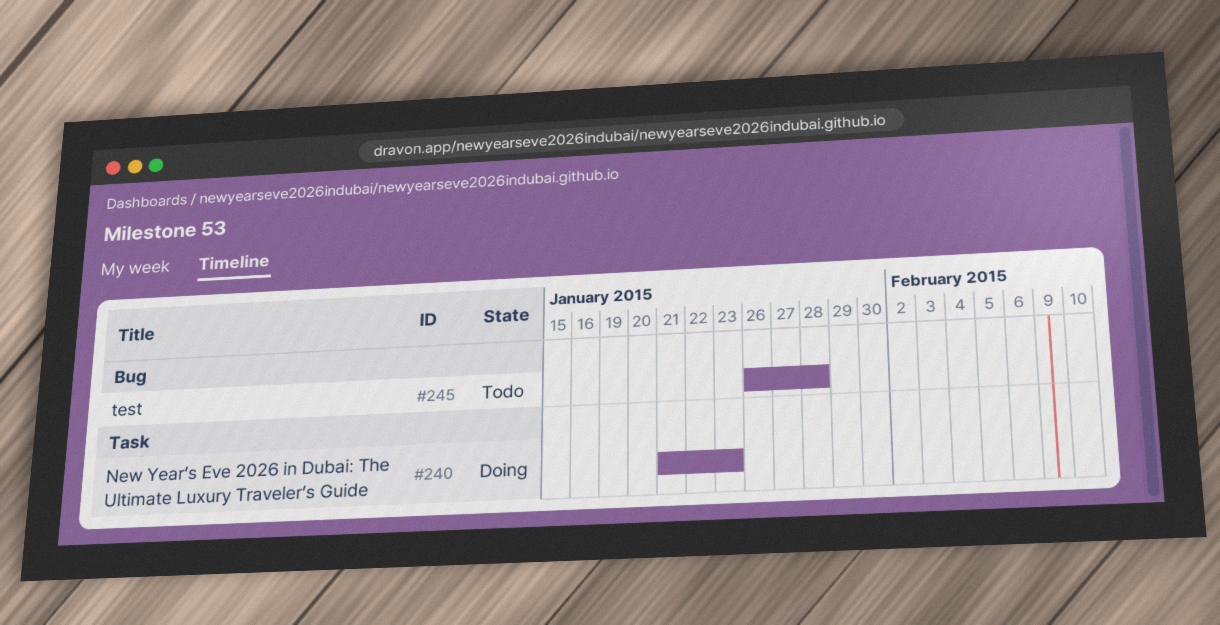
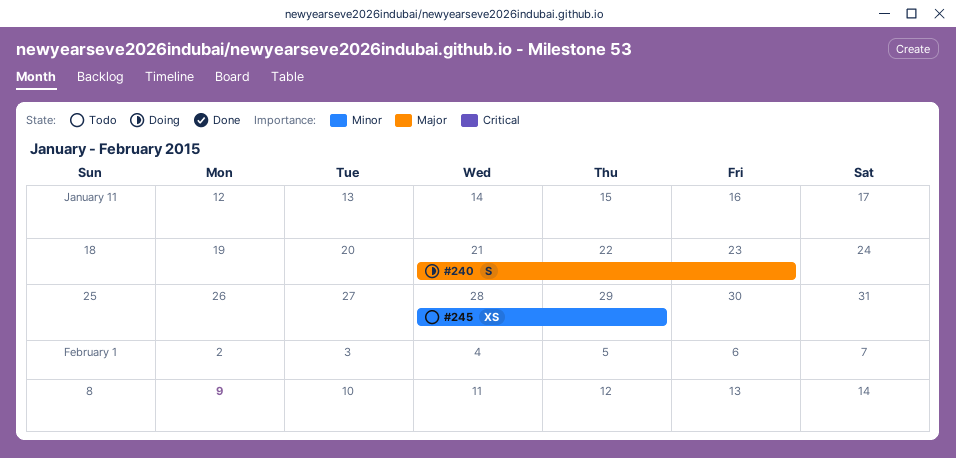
#245, start: Jan 26 -> Jan 28
#245, due: Jan 28 -> Jan 29

